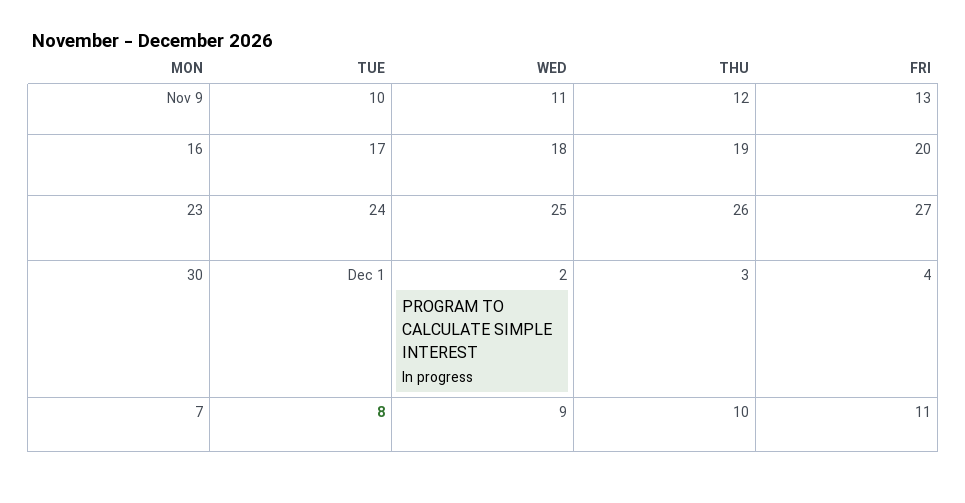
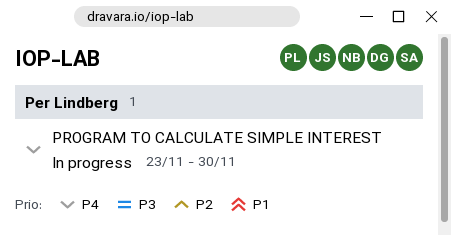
PROGRAM TO CALCULATE SIMPLE INTEREST, due: Dec 2 -> Nov 30

